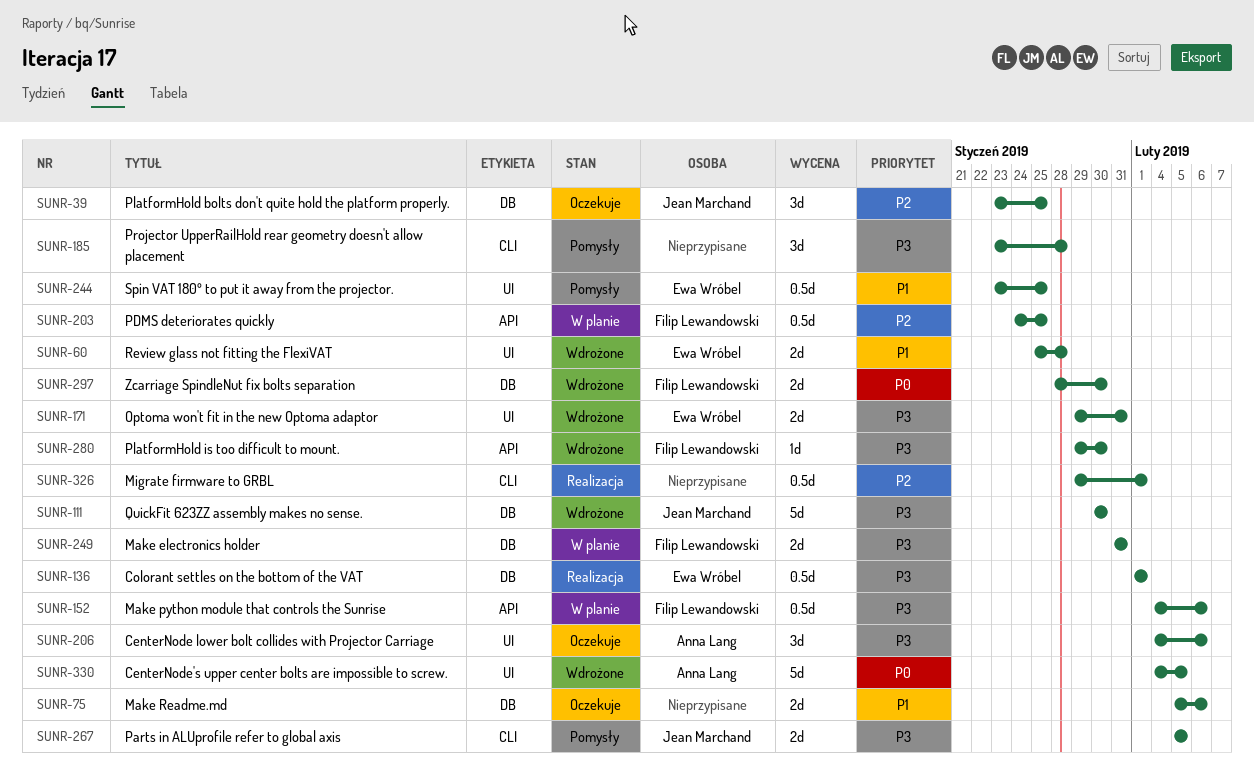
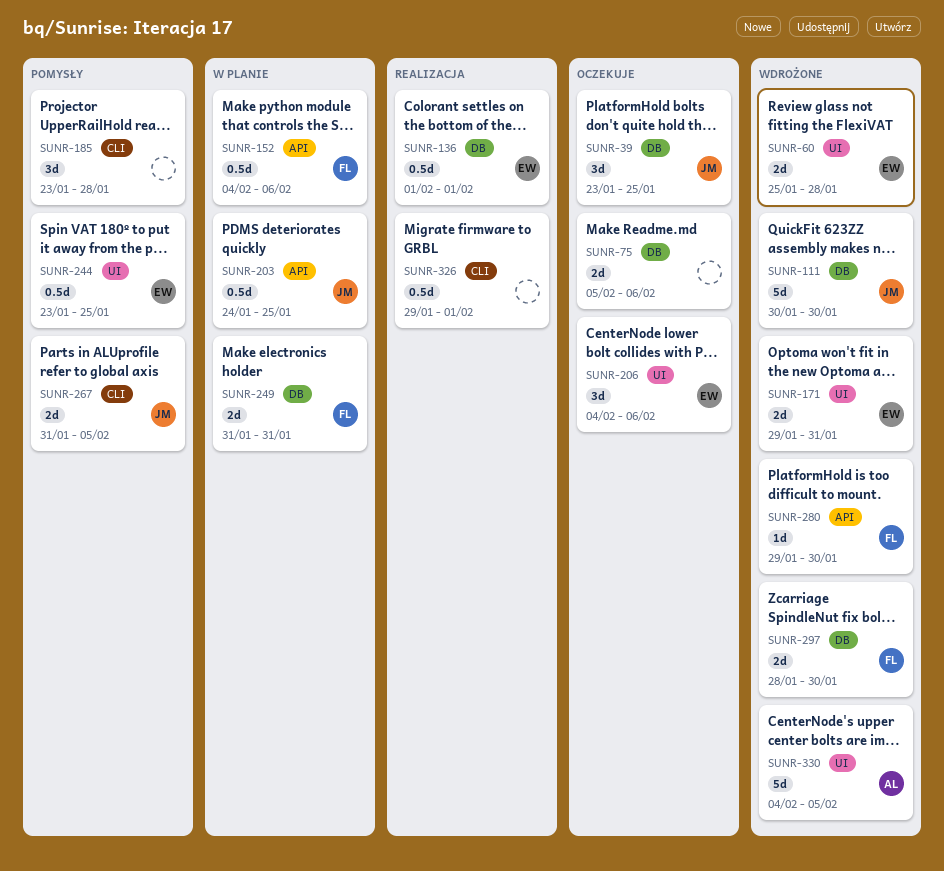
SUNR-203, owner: Filip Lewandowski -> Jean Marchand
SUNR-206, owner: Anna Lang -> Ewa Wróbel
SUNR-267, start: Feb 5 -> Jan 31

